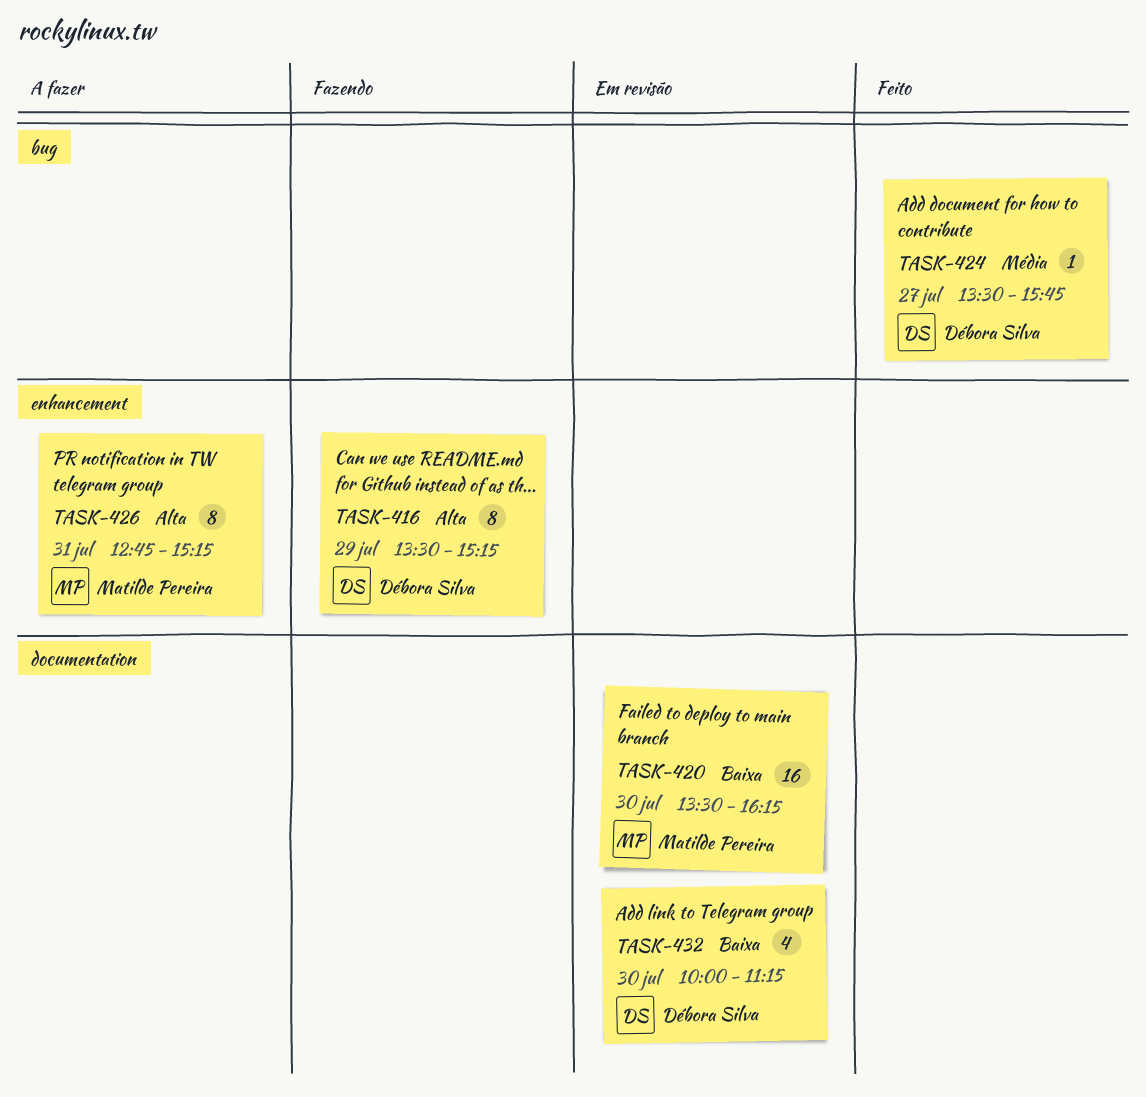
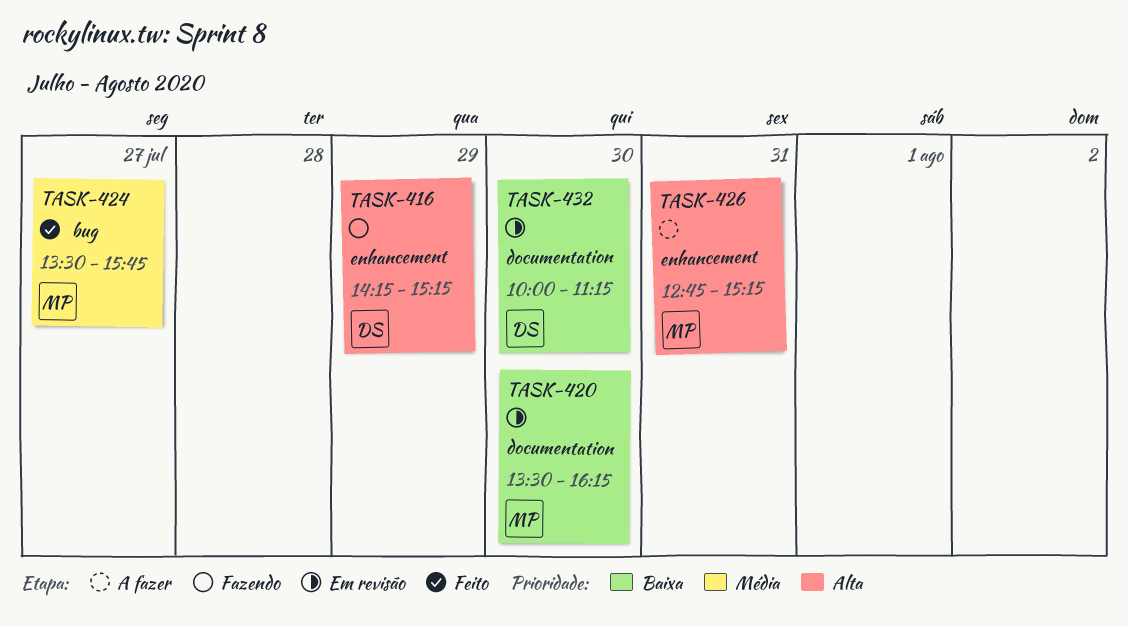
TASK-416, begins: 13:30 -> 14:15
TASK-424, owner: Débora Silva -> Matilde Pereira

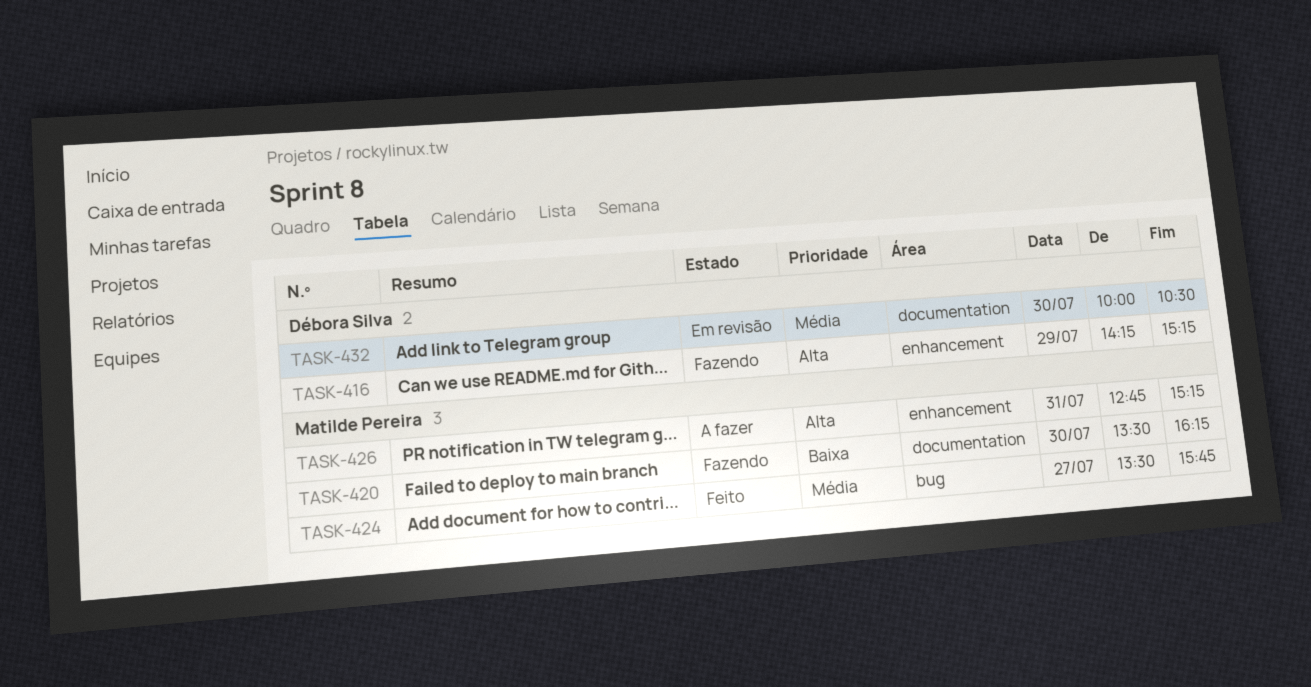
TASK-420, status: Em revisão -> Fazendo
TASK-432, priority: Baixa -> Média
TASK-432, ends: 11:15 -> 10:30

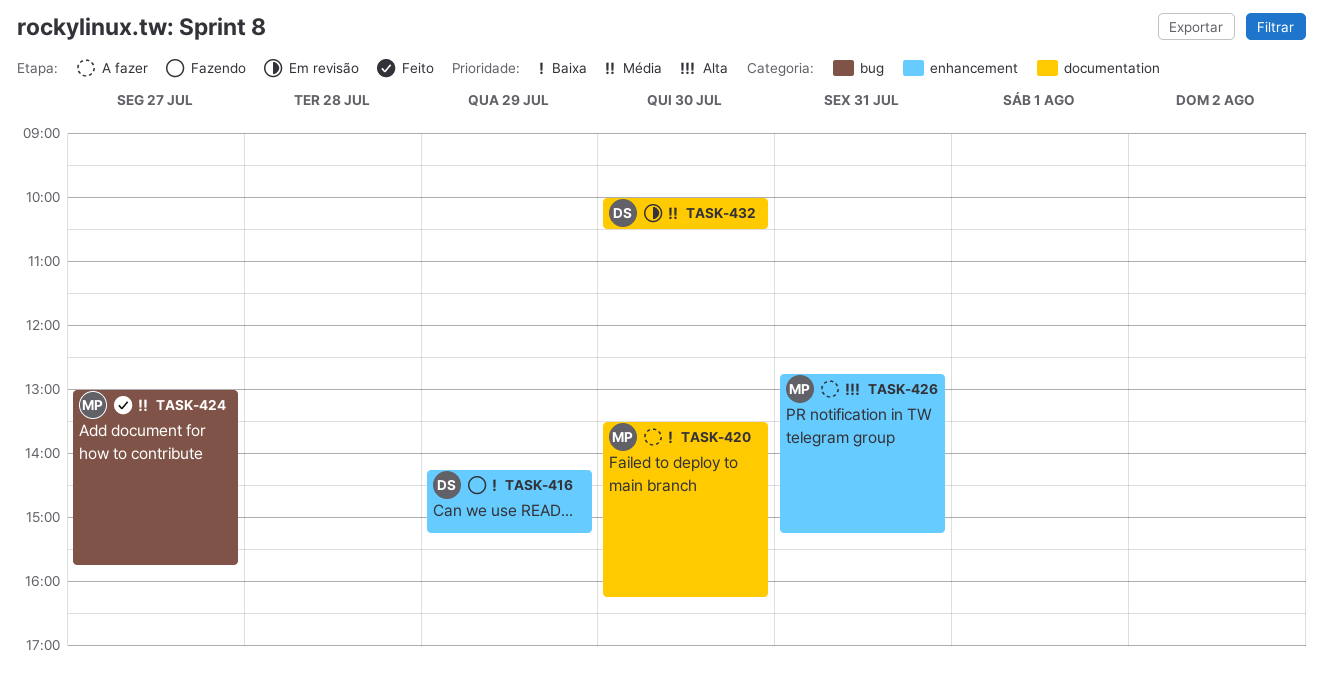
TASK-416, priority: Alta -> Baixa
TASK-420, status: Fazendo -> A fazer
TASK-424, begins: 13:30 -> 13:00

